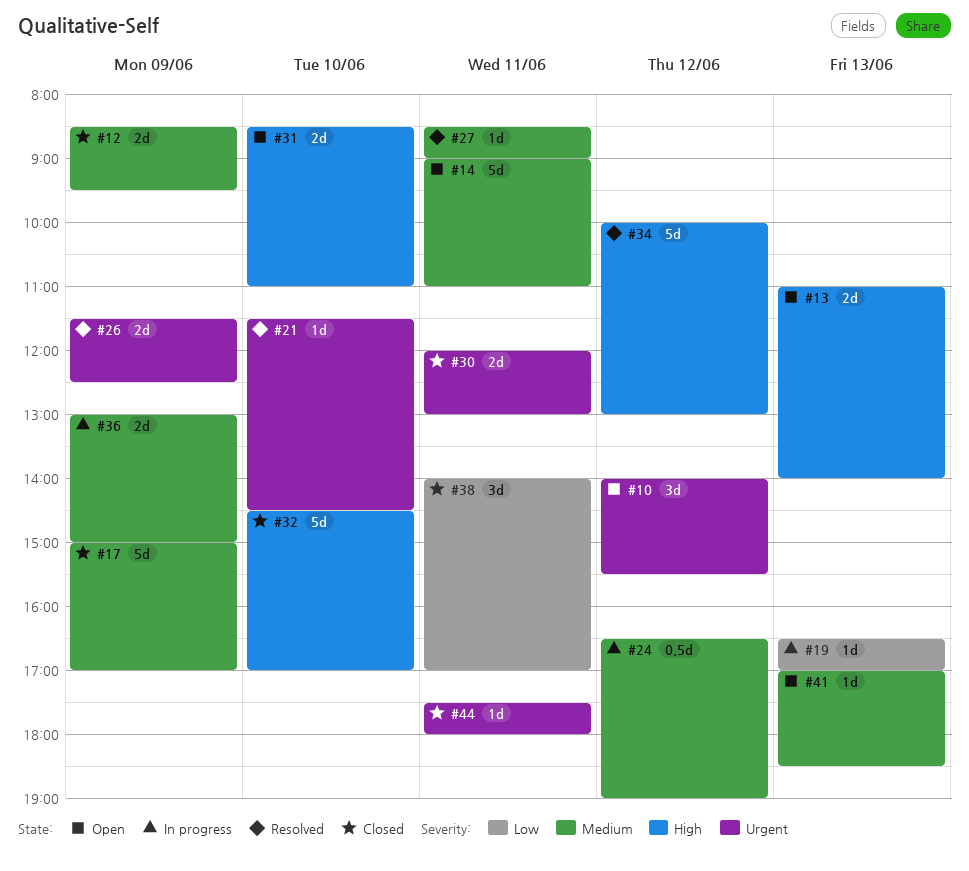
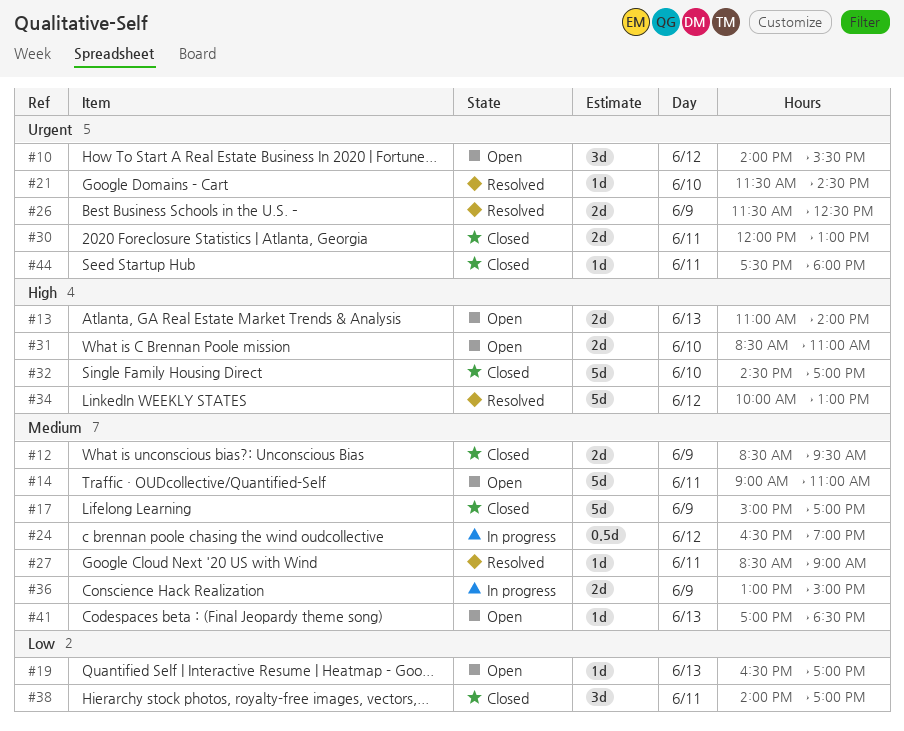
#19, status: In progress -> Open

